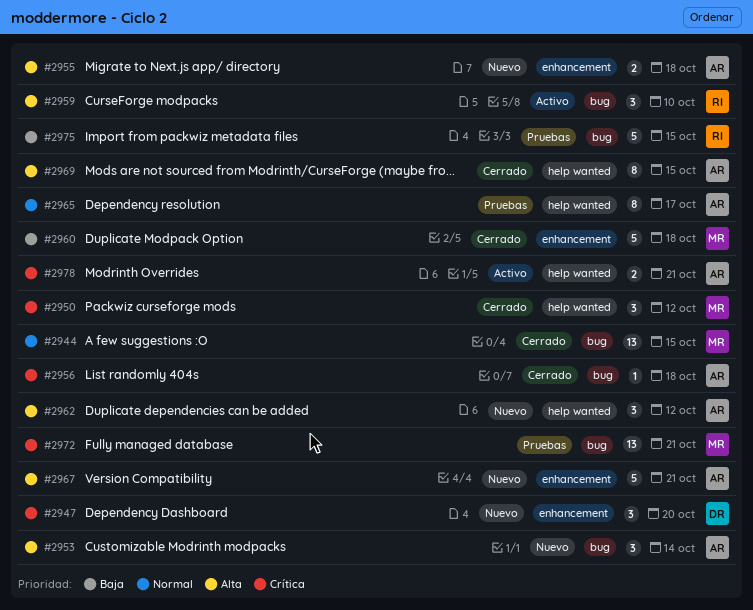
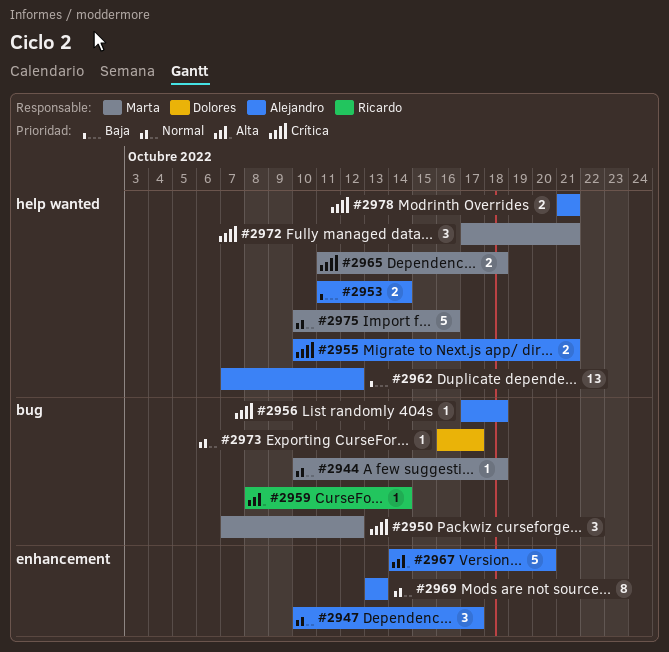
#2944, estimate: 13 -> 1
#2944, due: Oct 15 -> Oct 18
#2947, owner: Dolores -> Alejandro
#2947, priority: Crítica -> Normal
#2947, due: Oct 20 -> Oct 17
#2950, label: help wanted -> bug
#2953, priority: Alta -> Baja
#2953, label: bug -> help wanted
#2953, estimate: 3 -> 2
#2955, priority: Alta -> Crítica
#2955, label: enhancement -> help wanted
#2955, due: Oct 18 -> Oct 21
#2959, estimate: 3 -> 1
#2959, due: Oct 10 -> Oct 14
#2960: present -> none
#2962, priority: Alta -> Baja
#2962, estimate: 3 -> 13
#2965, owner: Alejandro -> Marta
#2965, priority: Normal -> Crítica
#2965, estimate: 8 -> 2
#2965, due: Oct 17 -> Oct 18
#2967, due: Oct 21 -> Oct 20
#2969, priority: Alta -> Normal
#2969, label: help wanted -> enhancement
#2969, due: Oct 15 -> Oct 13
#2972, label: bug -> help wanted
#2972, estimate: 13 -> 3
#2973: none -> present
#2975, owner: Ricardo -> Marta
#2975, priority: Baja -> Normal
#2975, label: bug -> help wanted
#2975, due: Oct 15 -> Oct 16

